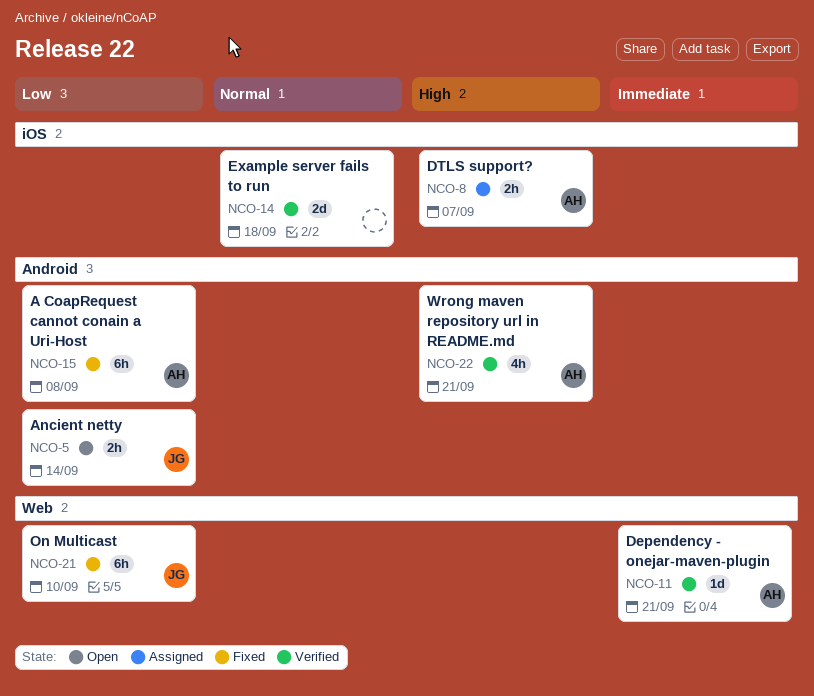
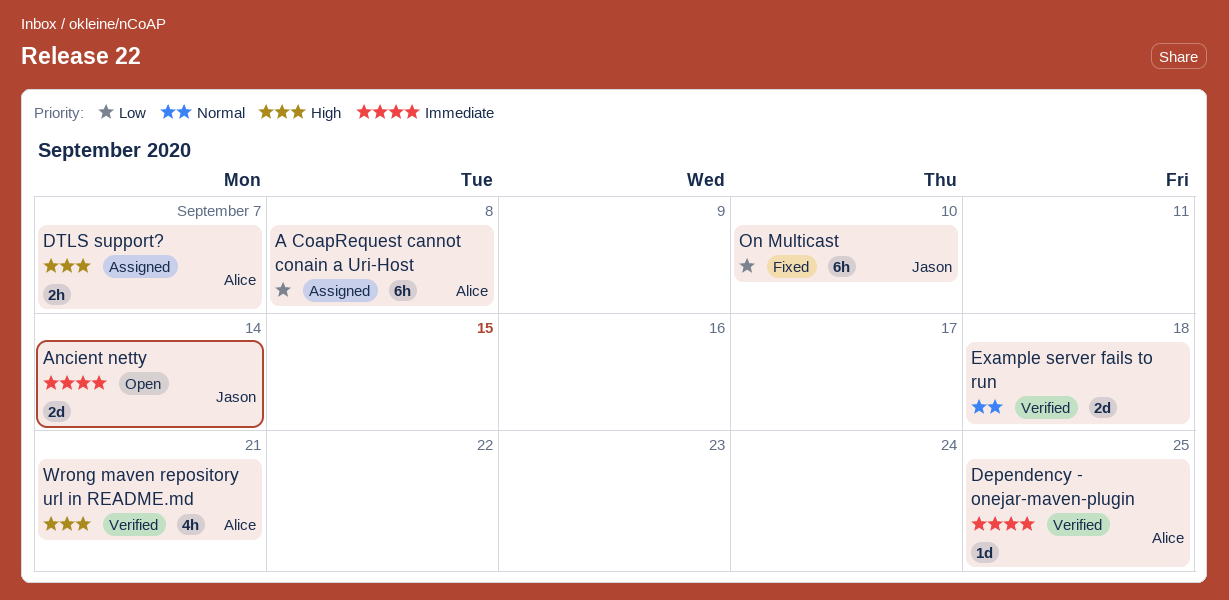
A CoapRequest cannot conain a Uri-Host, status: Fixed -> Assigned
Ancient netty, priority: Low -> Immediate
Ancient netty, estimate: 2h -> 2d
Dependency - onejar-maven-plugin, due: Sep 21 -> Sep 25

